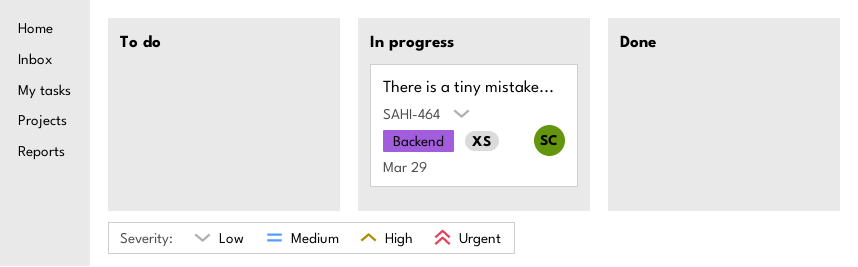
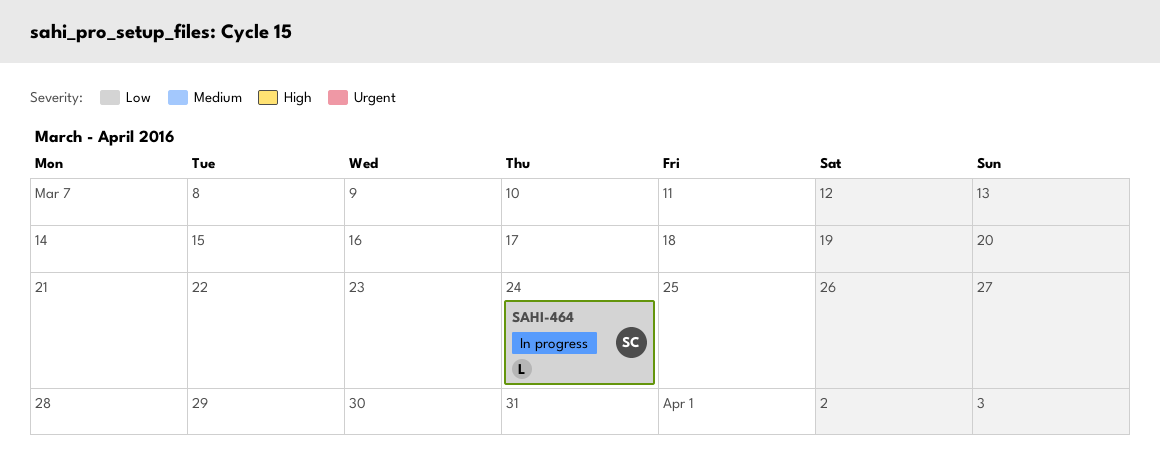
SAHI-464, estimate: XS -> L
SAHI-464, due: Mar 29 -> Mar 24

